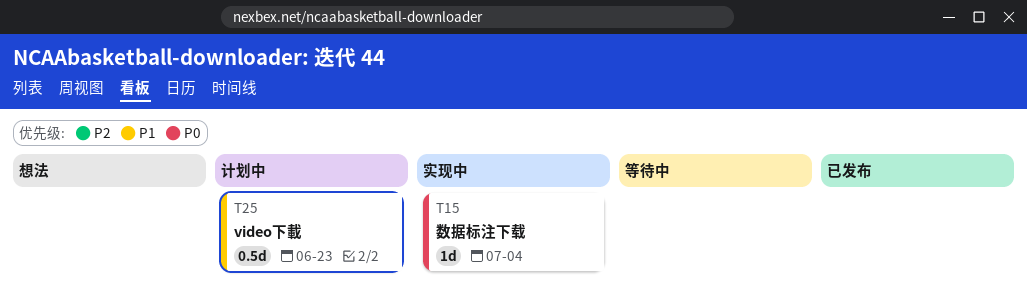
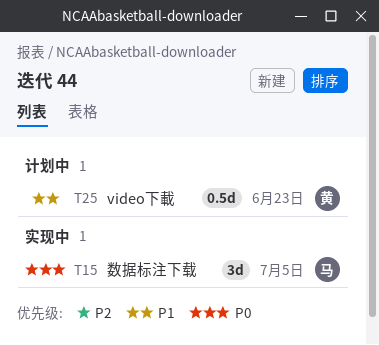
T15, estimate: 1d -> 3d
T15, due: Jul 4 -> Jul 5

